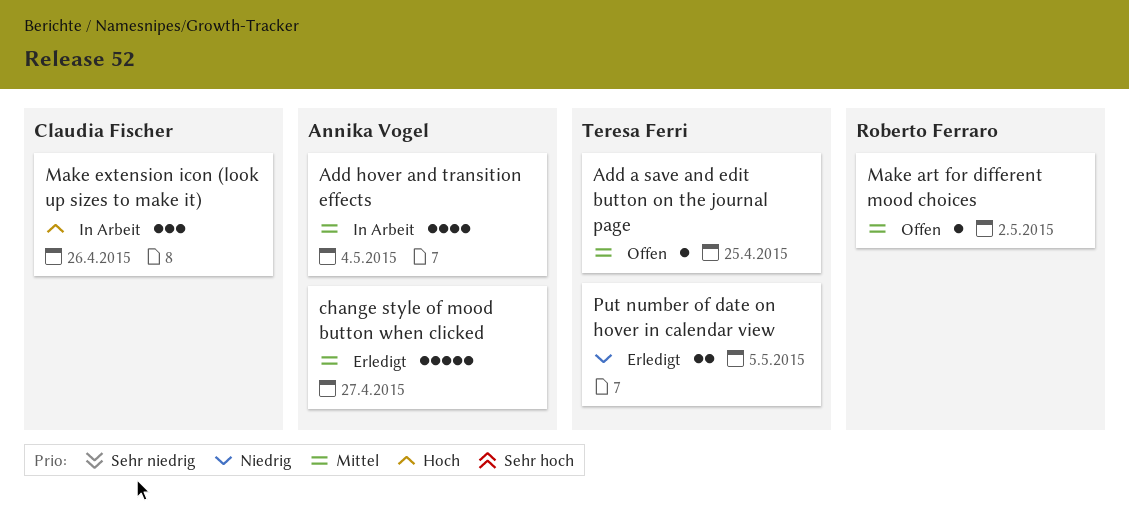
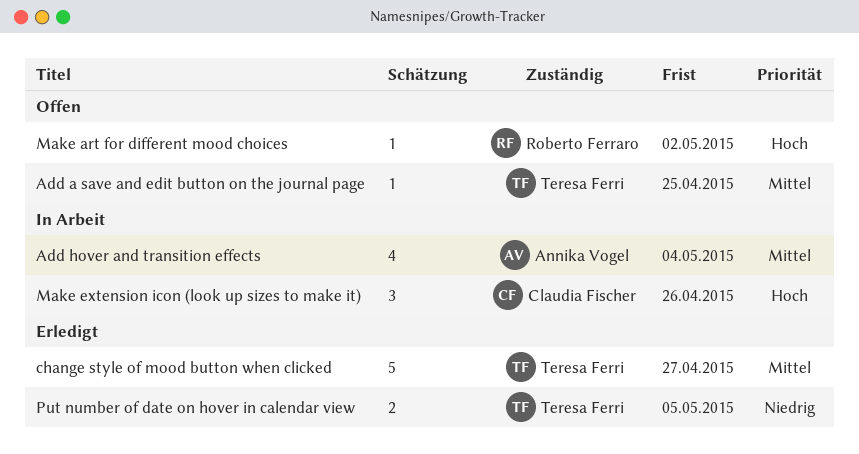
change style of mood button when clicked, owner: Annika Vogel -> Teresa Ferri
Make art for different mood choices, priority: Mittel -> Hoch

